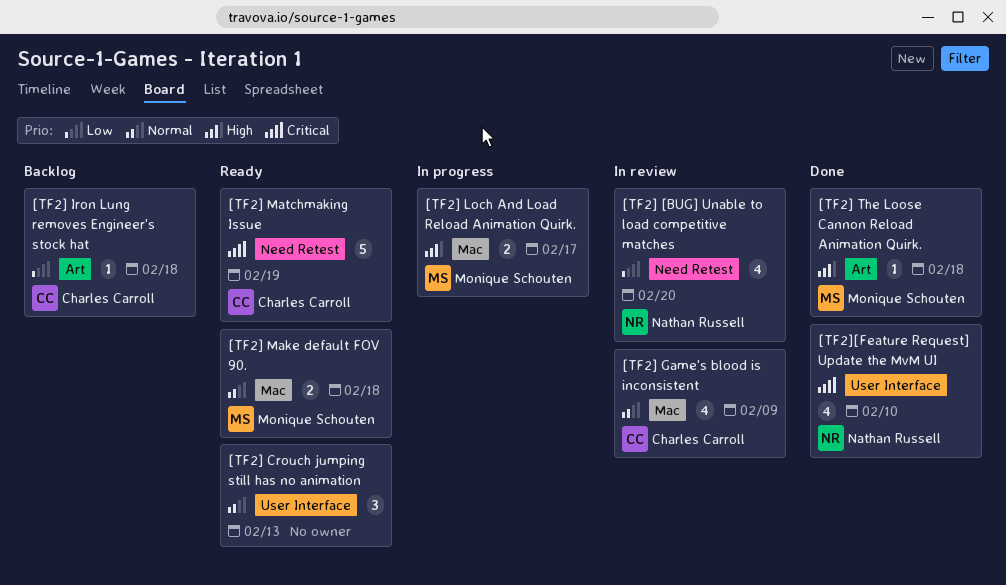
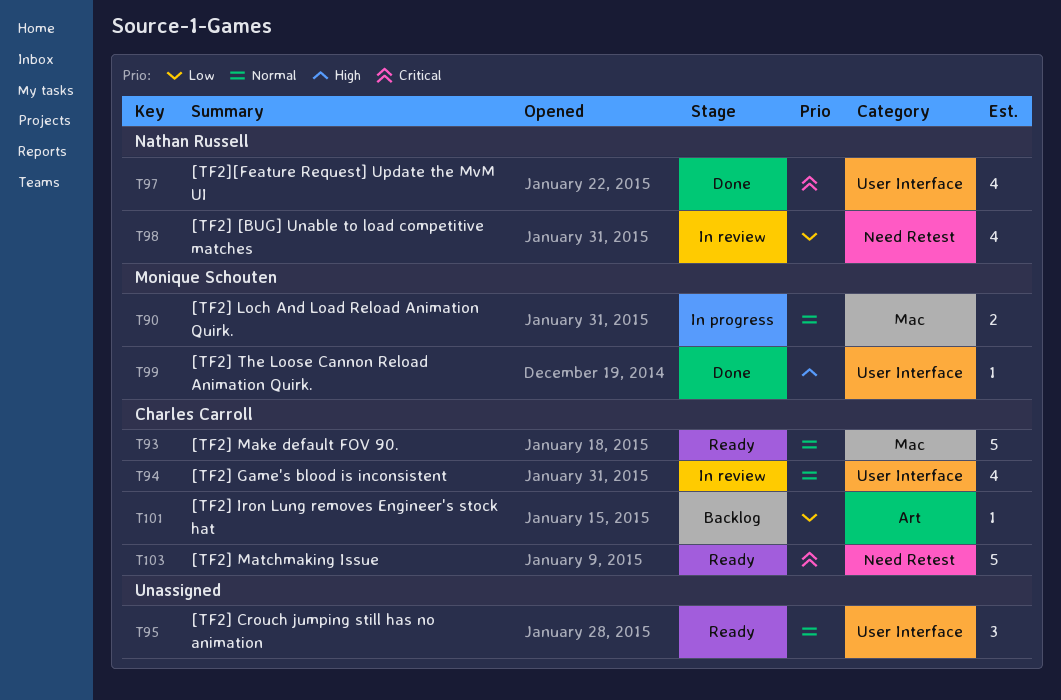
[TF2] Game's blood is inconsistent, label: Mac -> User Interface
[TF2] Loch And Load Reload Animation Quirk., priority: High -> Normal
[TF2] Make default FOV 90., owner: Monique Schouten -> Charles Carroll
[TF2] Make default FOV 90., estimate: 2 -> 5
[TF2] The Loose Cannon Reload Animation Quirk., label: Art -> User Interface

